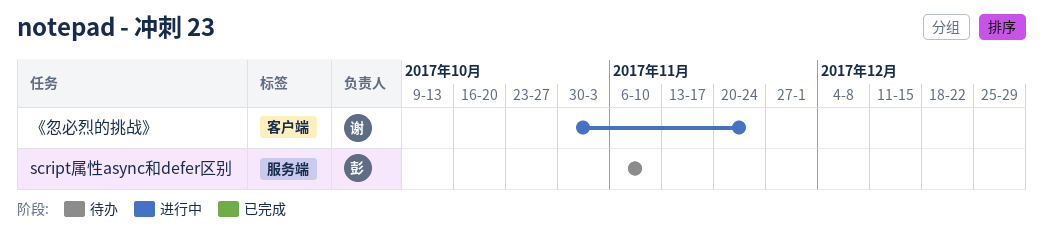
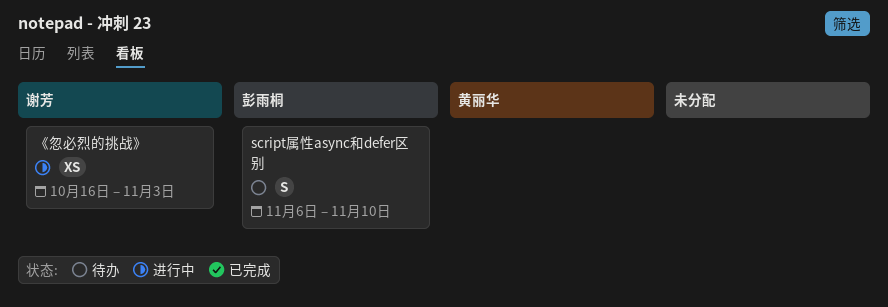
《忽必烈的挑战》, start: Oct 30 -> Oct 16
《忽必烈的挑战》, due: Nov 24 -> Nov 3

